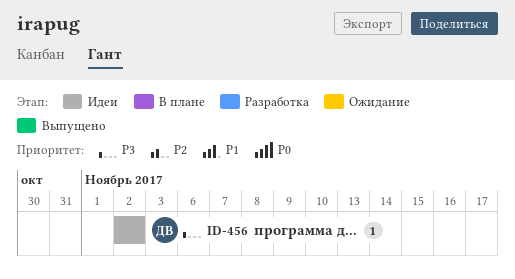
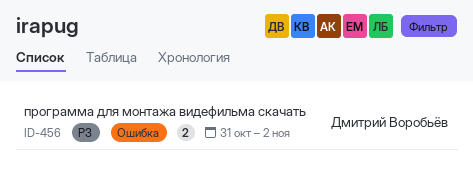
ID-456, estimate: 1 -> 2
ID-456, start: Nov 2 -> Oct 31

